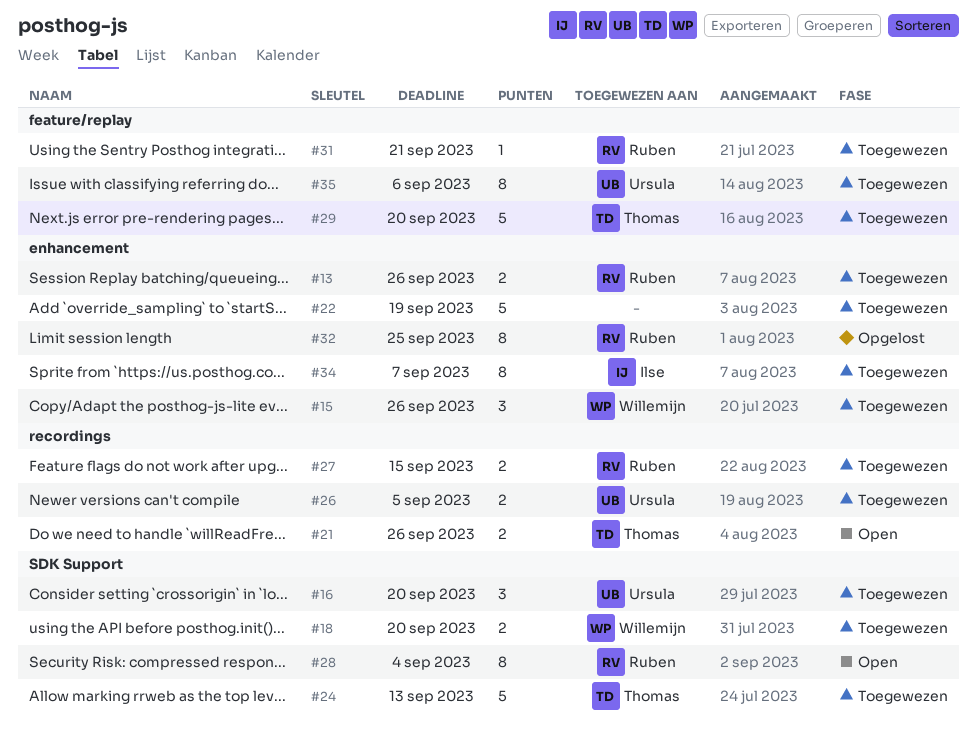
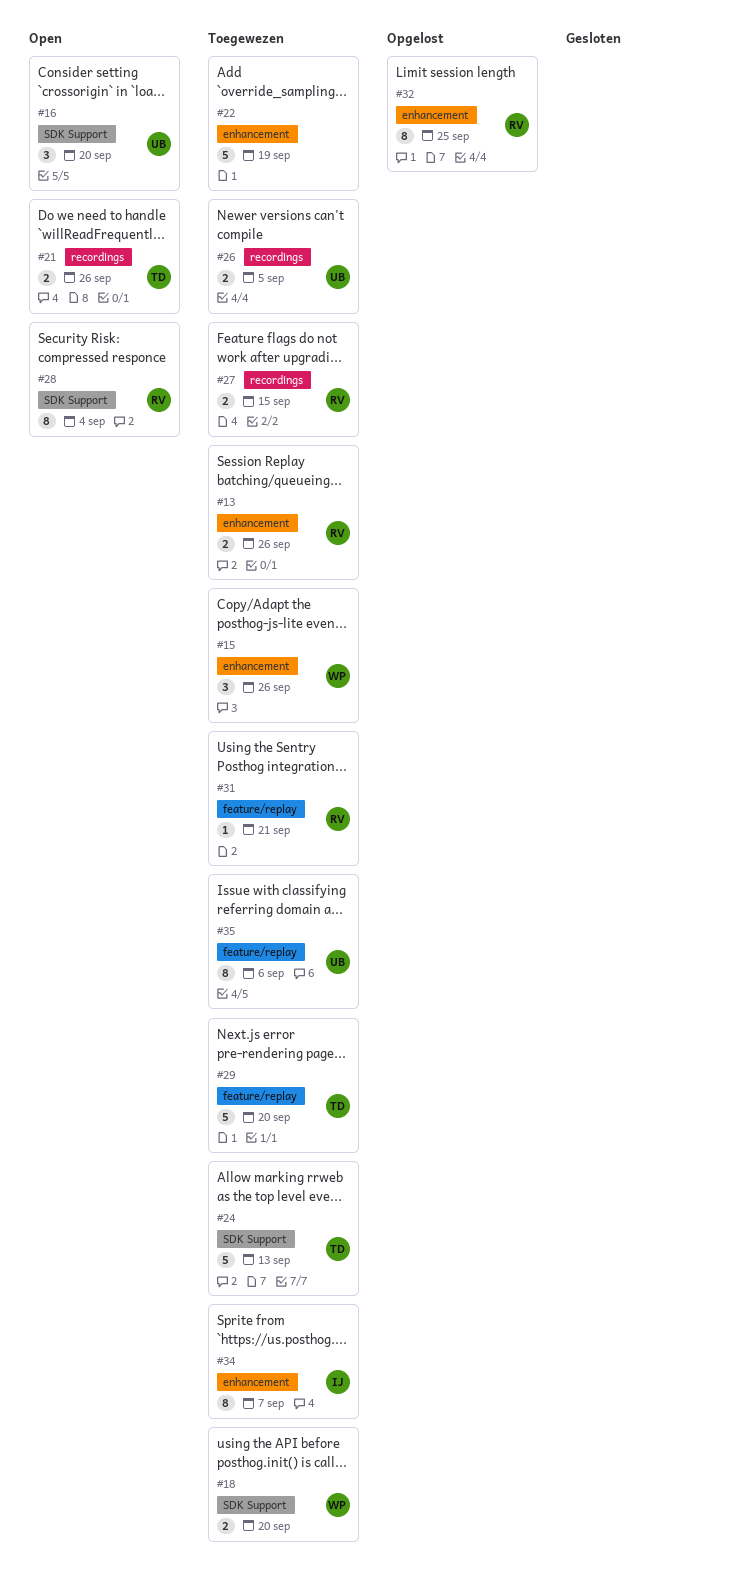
#16, status: Toegewezen -> Open

